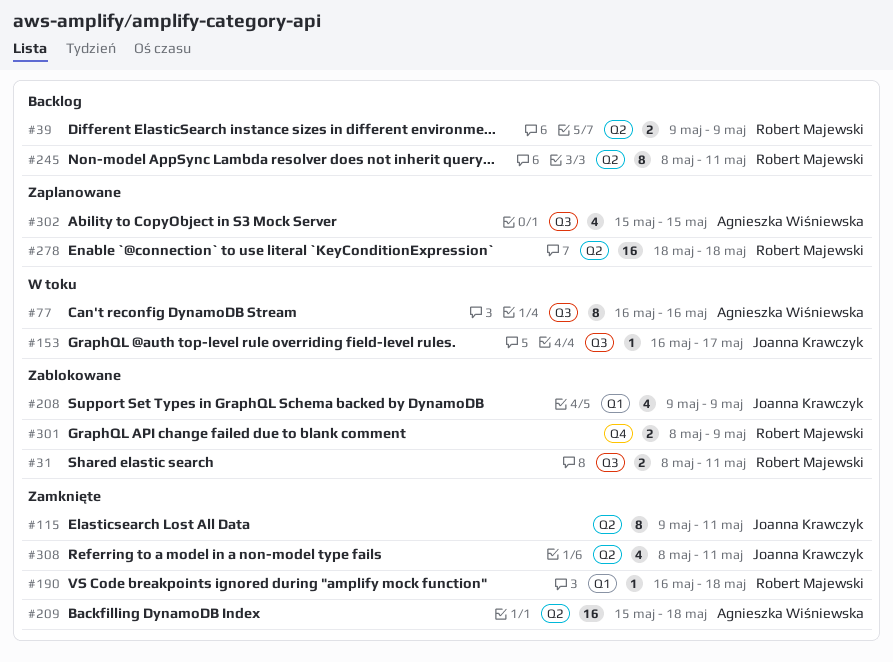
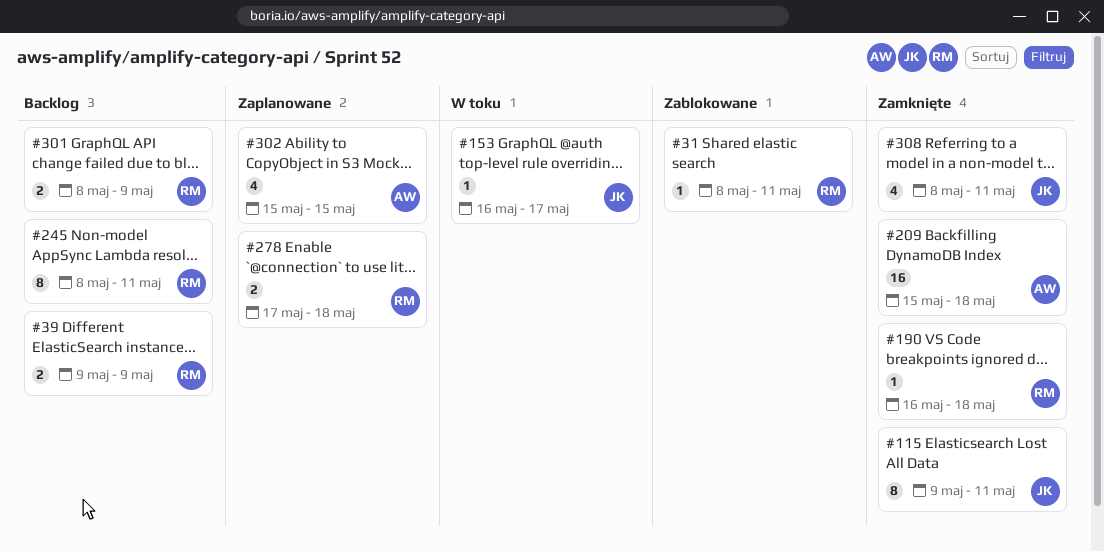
#31, estimate: 2 -> 1
#77: present -> none
#208: present -> none
#278, estimate: 16 -> 2
#278, start: May 18 -> May 17
#301, status: Zablokowane -> Backlog

